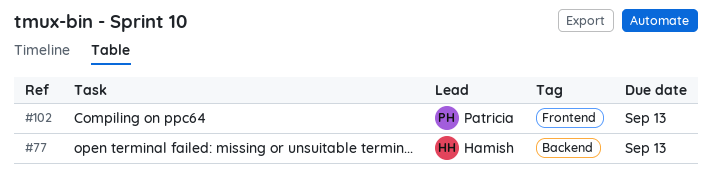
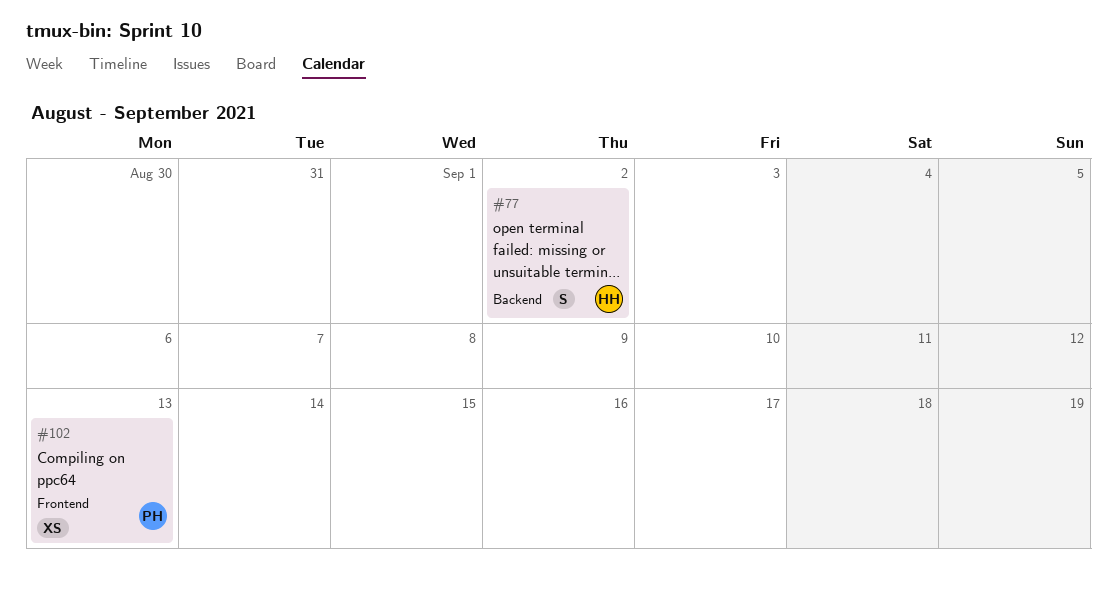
#77, due: Sep 13 -> Sep 2

